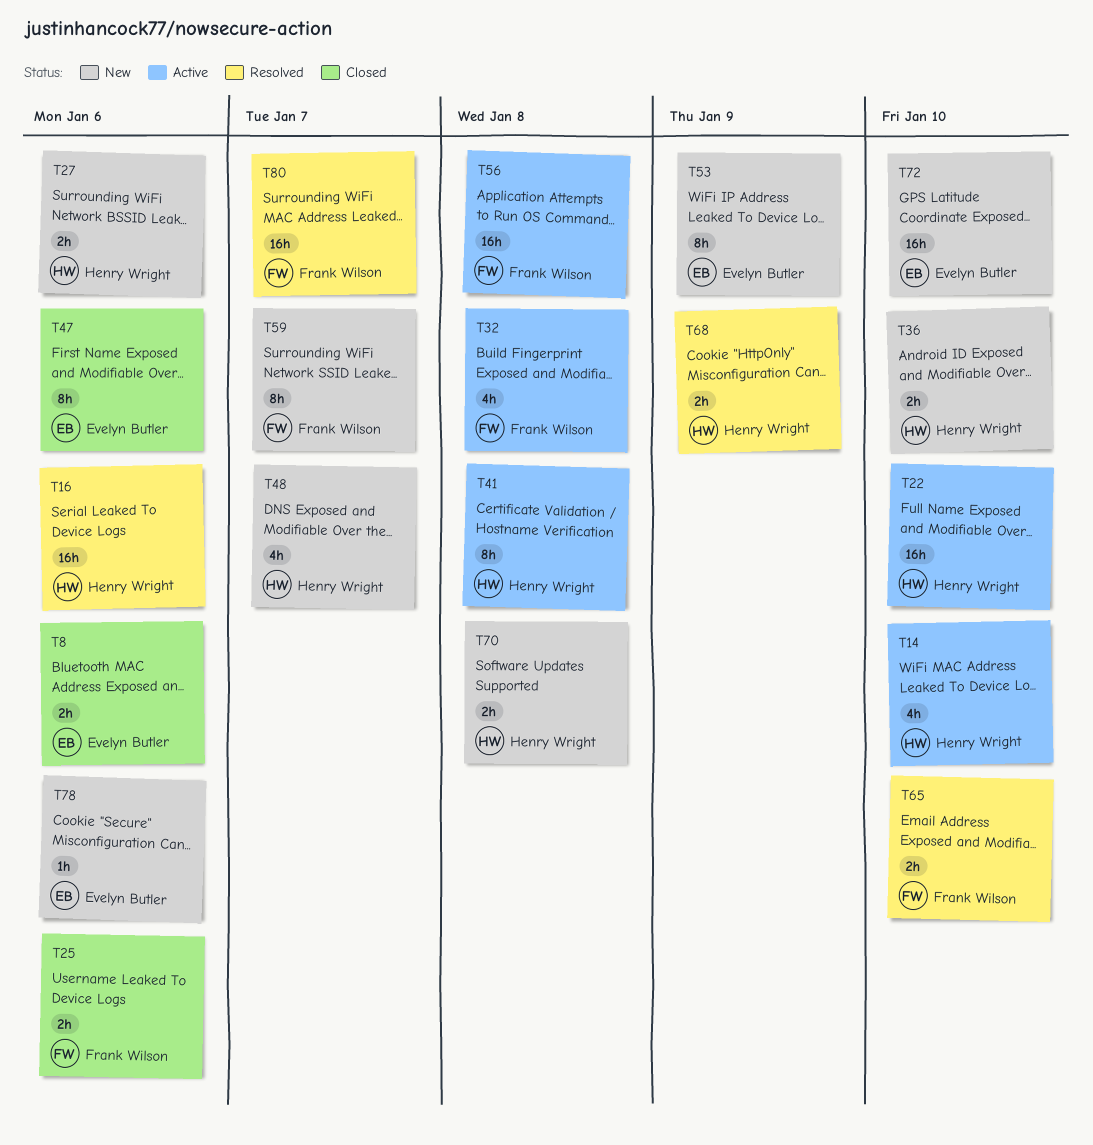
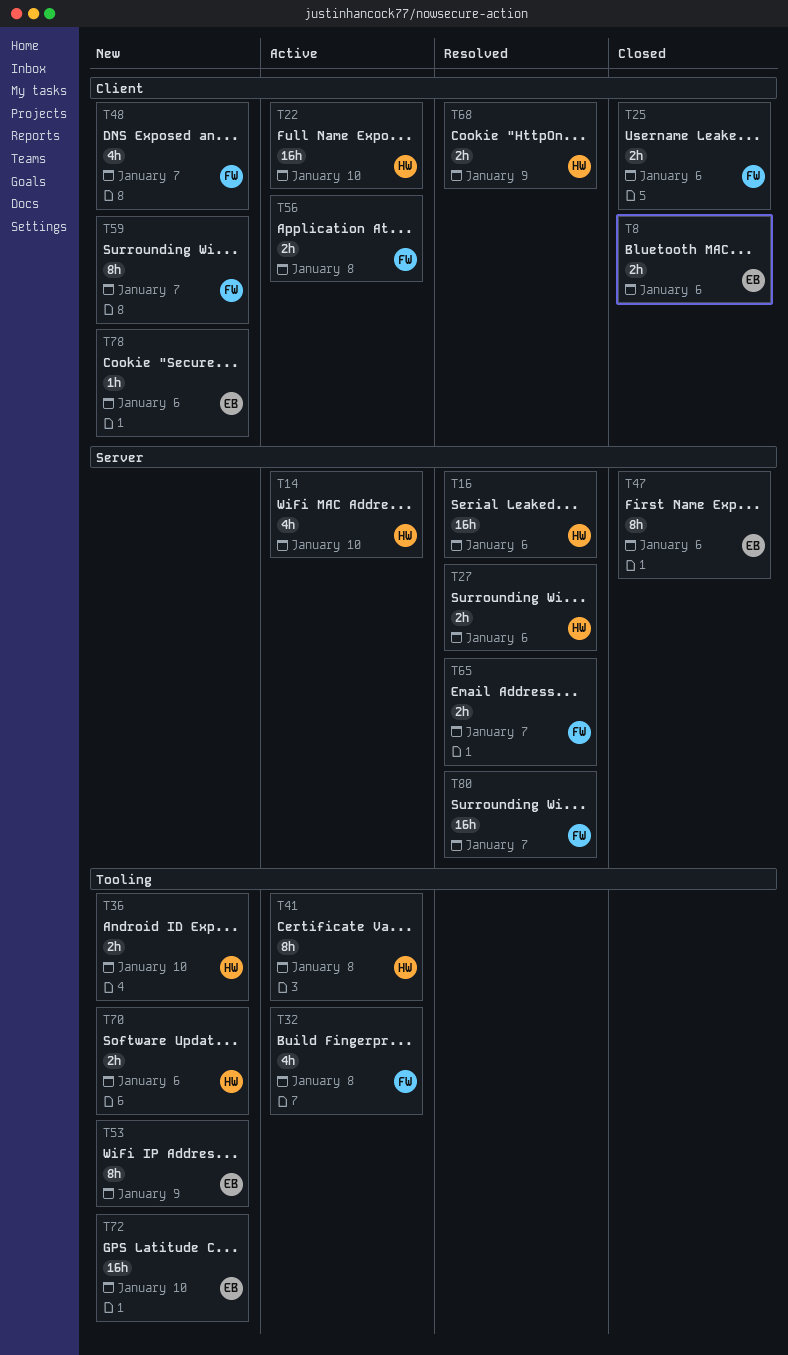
T27, status: New -> Resolved
T48, owner: Henry Wright -> Frank Wilson
T56, estimate: 16h -> 2h
T65, due: Jan 10 -> Jan 7
T70, due: Jan 8 -> Jan 6

